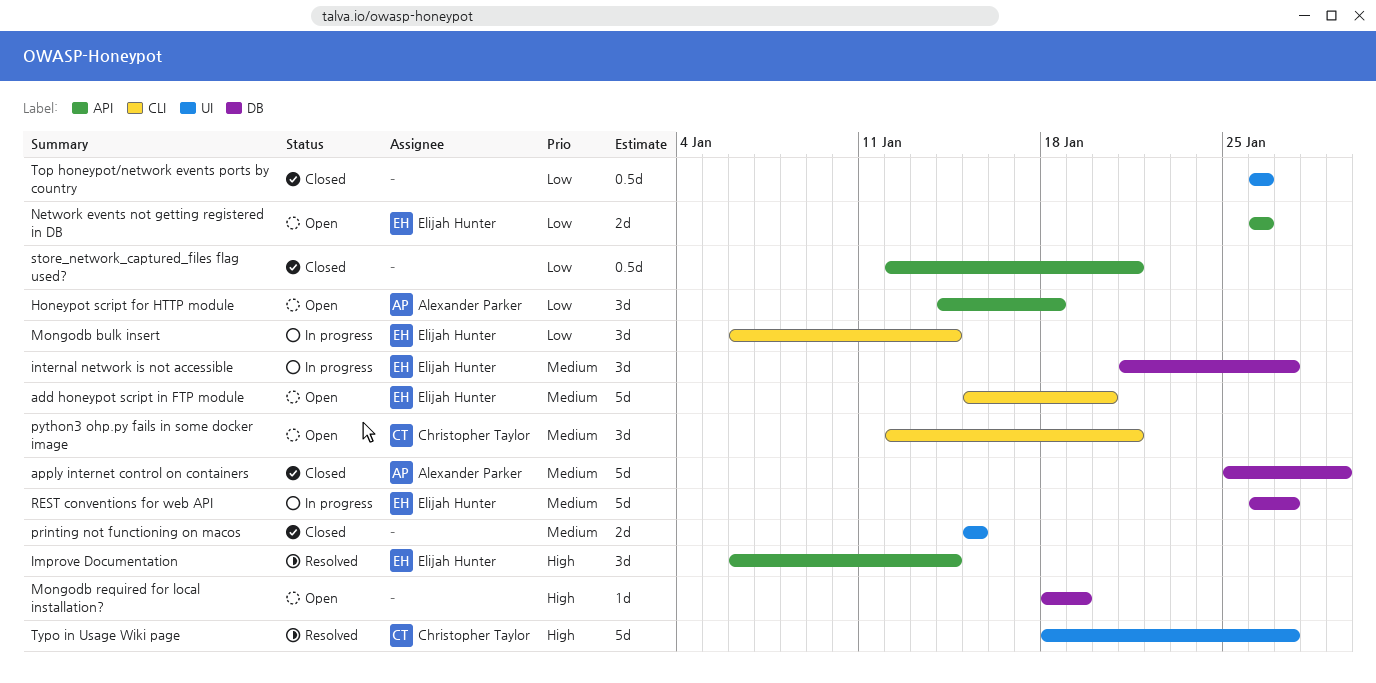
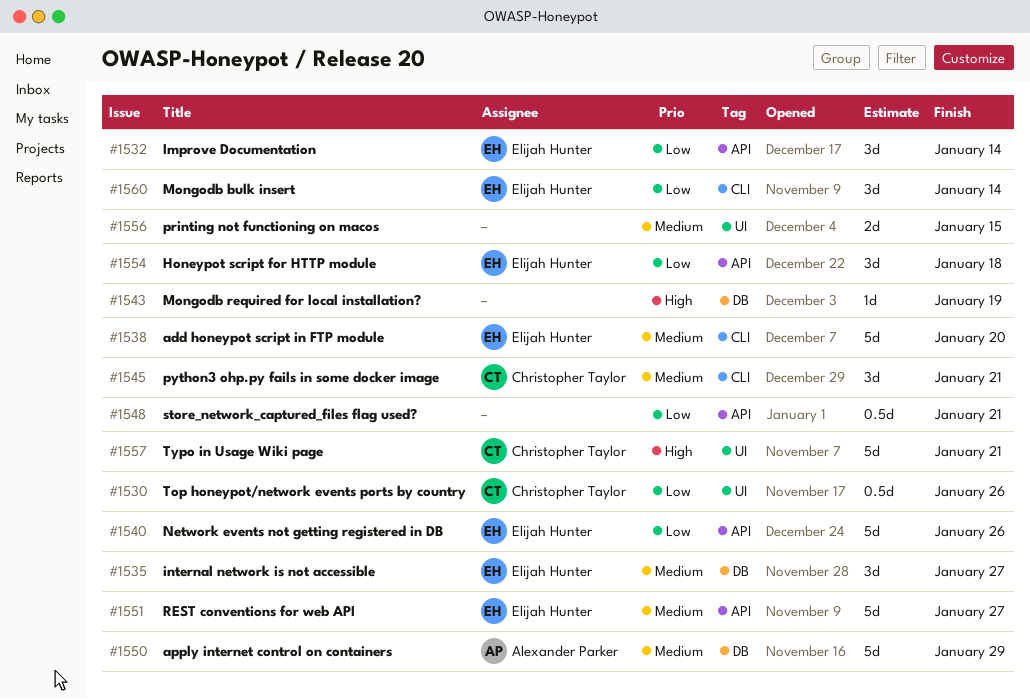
Honeypot script for HTTP module, owner: Alexander Parker -> Elijah Hunter
Improve Documentation, priority: High -> Low
Network events not getting registered in DB, estimate: 2d -> 5d
REST conventions for web API, label: DB -> API
Top honeypot/network events ports by country, owner: none -> Christopher Taylor
Typo in Usage Wiki page, due: Jan 27 -> Jan 21

